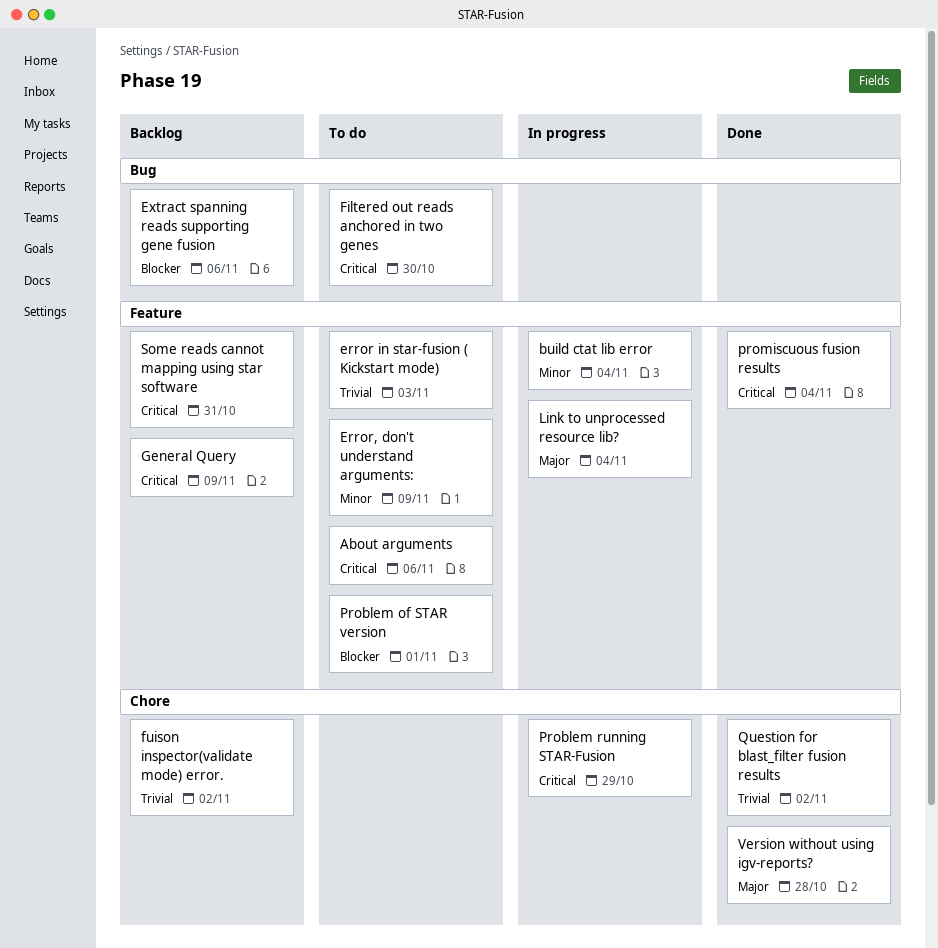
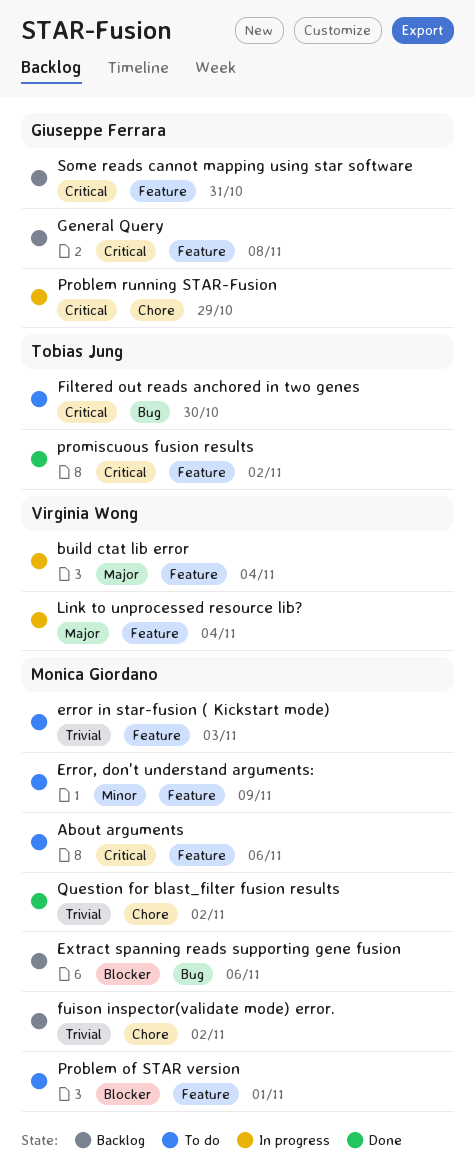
build ctat lib error, priority: Minor -> Major
General Query, due: Nov 9 -> Nov 8
promiscuous fusion results, due: Nov 4 -> Nov 2
Version without using igv-reports?: present -> none

